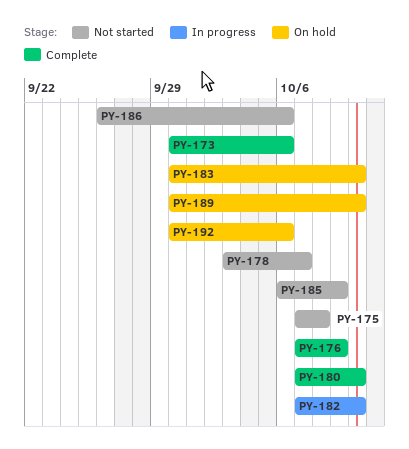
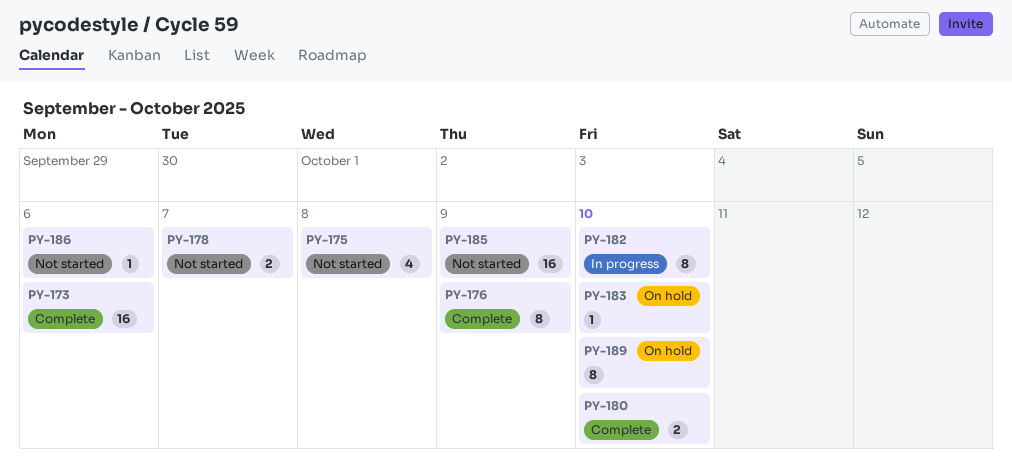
PY-192: present -> none

